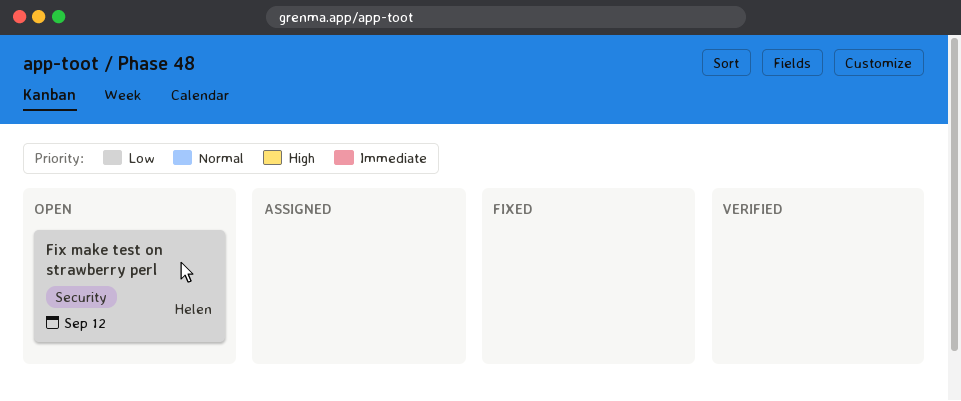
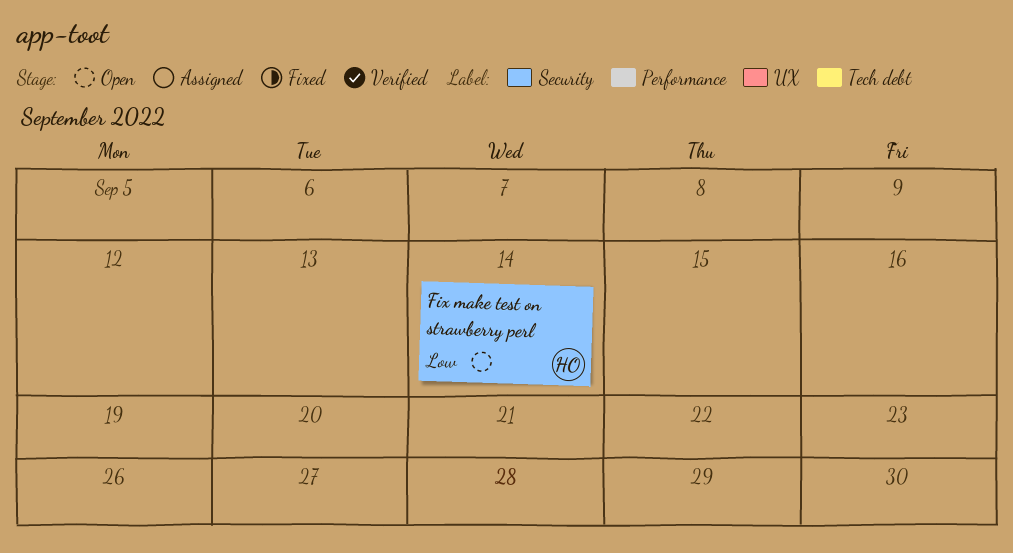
Fix make test on strawberry perl, due: Sep 12 -> Sep 14

